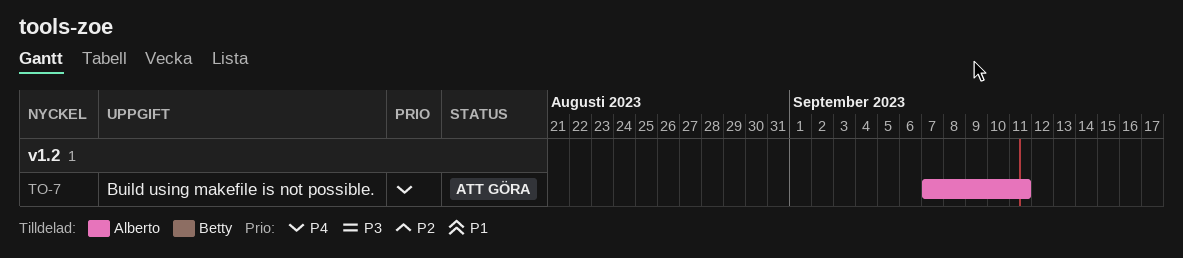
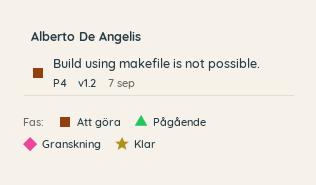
Build using makefile is not possible., due: Sep 11 -> Sep 7

